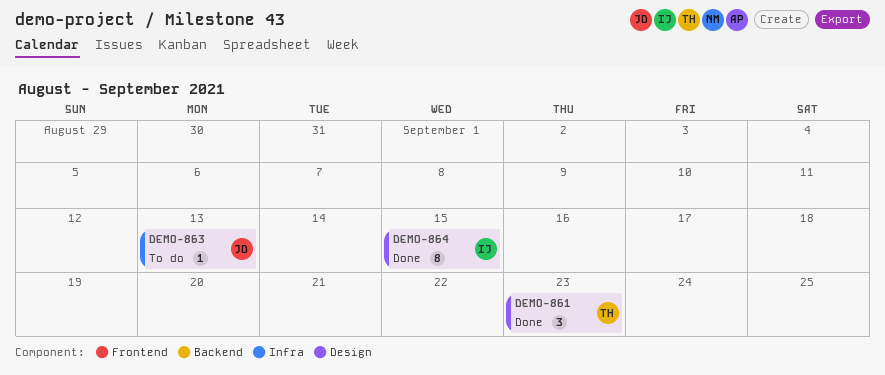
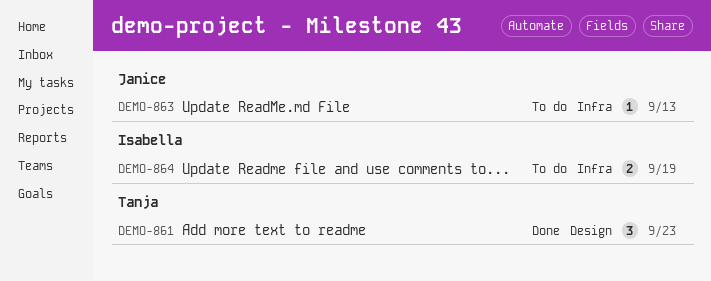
DEMO-864, status: Done -> To do
DEMO-864, label: Design -> Infra
DEMO-864, estimate: 8 -> 2
DEMO-864, due: Sep 15 -> Sep 19

